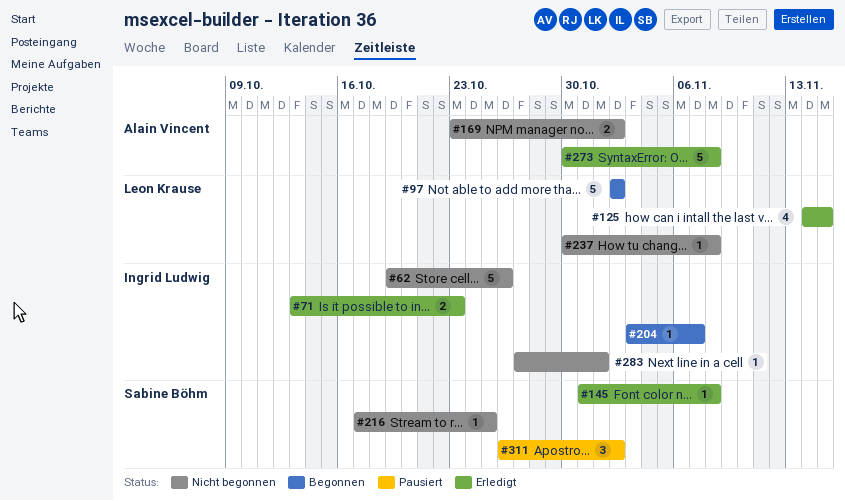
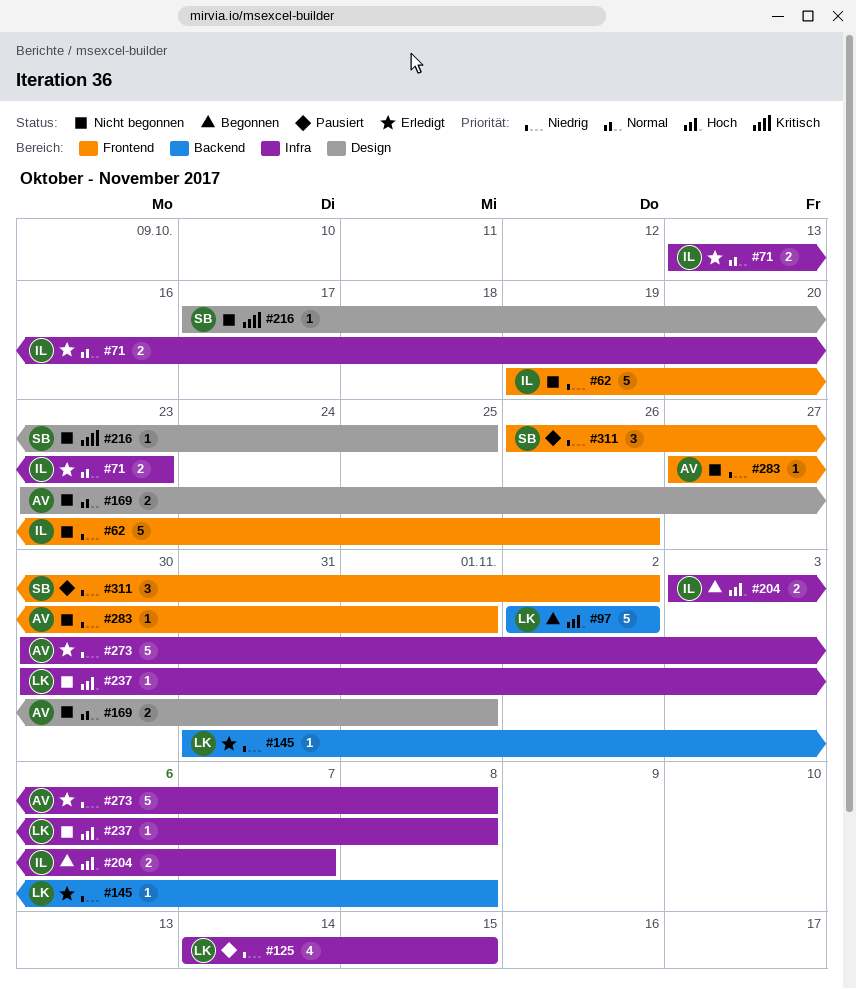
#125, status: Erledigt -> Pausiert
#145, owner: Sabine Böhm -> Leon Krause
#169, due: Nov 2 -> Nov 1
#204, estimate: 1 -> 2
#283, owner: Ingrid Ludwig -> Alain Vincent

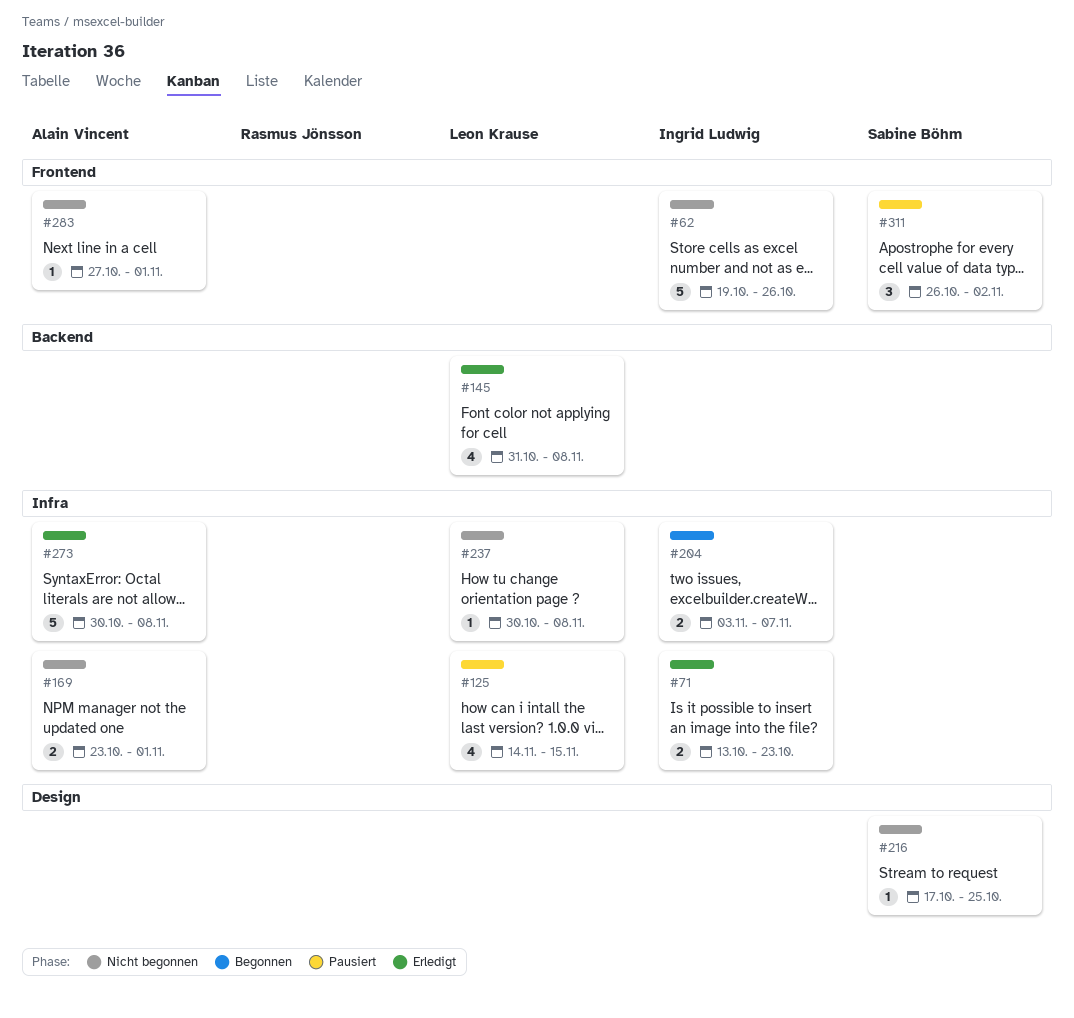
#97: present -> none
#145, estimate: 1 -> 4
#169, label: Design -> Infra

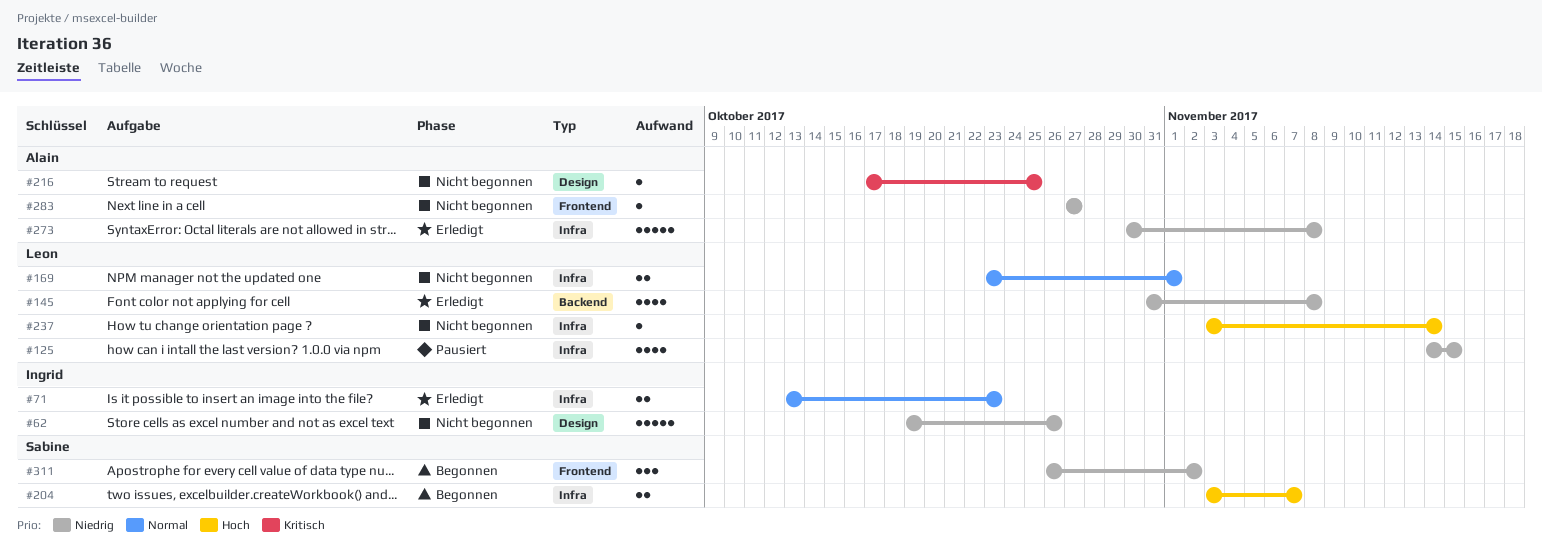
#62, label: Frontend -> Design
#169, owner: Alain Vincent -> Leon Krause
#204, owner: Ingrid Ludwig -> Sabine Böhm
#216, owner: Sabine Böhm -> Alain Vincent
#237, start: Oct 30 -> Nov 3
#237, due: Nov 8 -> Nov 14
#283, due: Nov 1 -> Oct 27
#311, status: Pausiert -> Begonnen

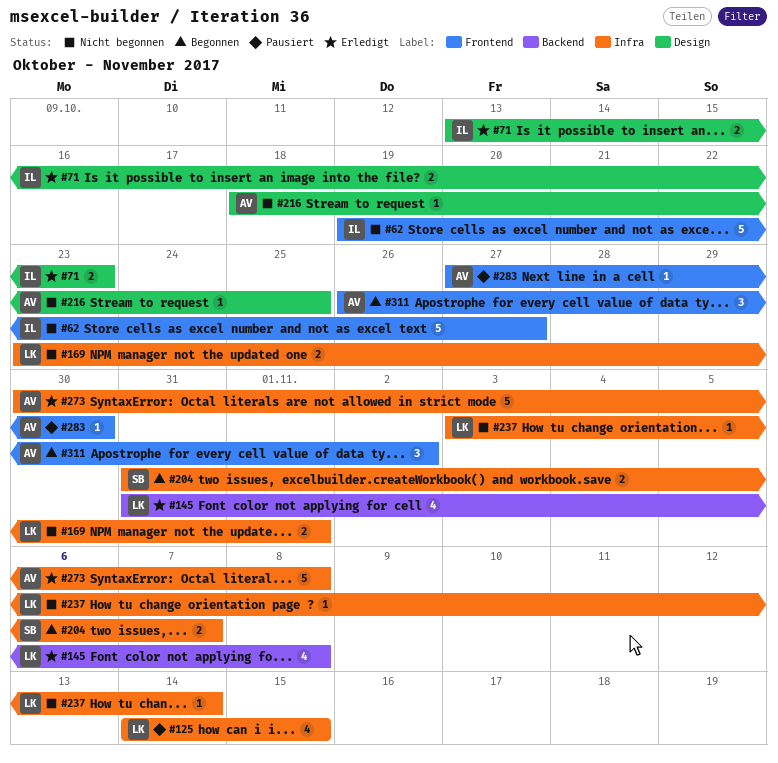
#62, label: Design -> Frontend
#62, due: Oct 26 -> Oct 27
#71, label: Infra -> Design
#204, start: Nov 3 -> Oct 31
#216, start: Oct 17 -> Oct 18
#283, status: Nicht begonnen -> Pausiert
#283, due: Oct 27 -> Oct 30
#311, owner: Sabine -> Alain

